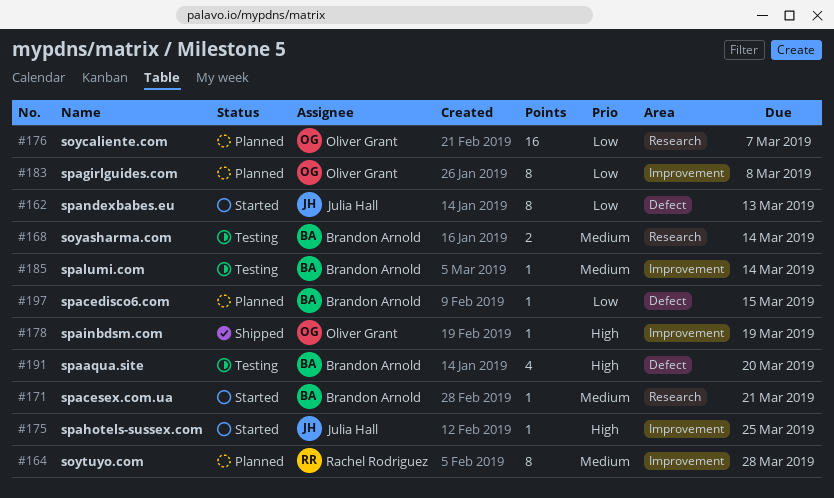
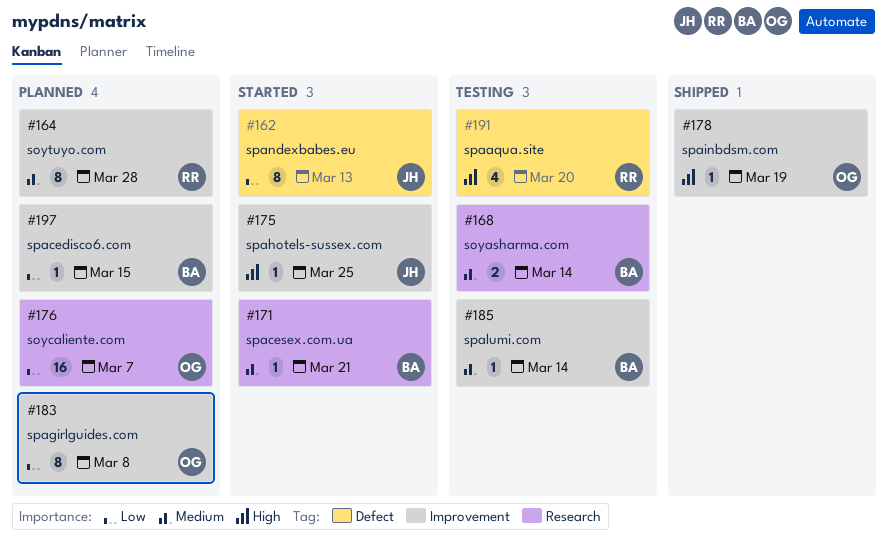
#191, owner: Brandon Arnold -> Rachel Rodriguez
#197, label: Defect -> Improvement

